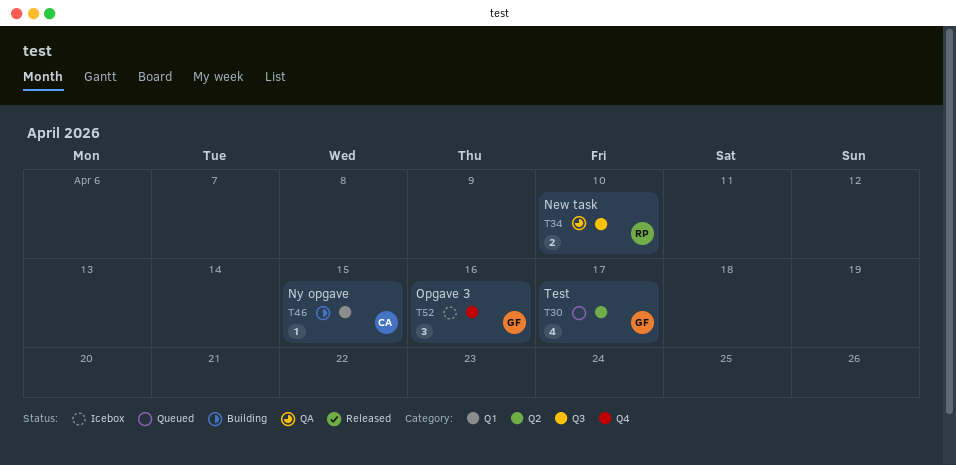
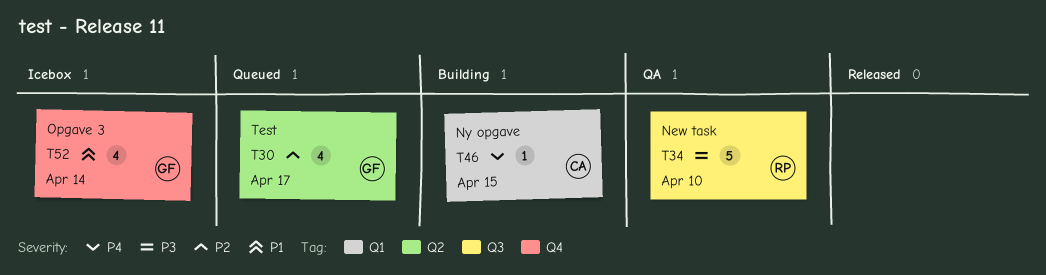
T34, estimate: 2 -> 5
T52, estimate: 3 -> 4
T52, due: Apr 16 -> Apr 14

